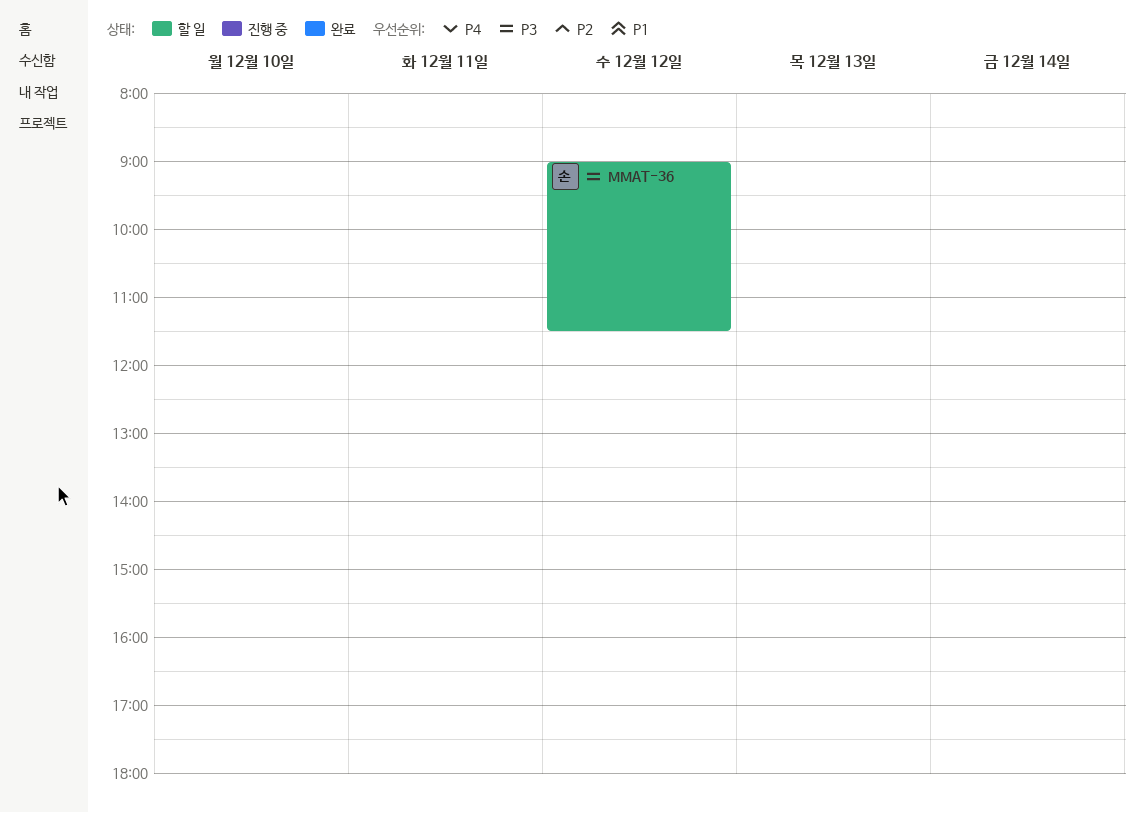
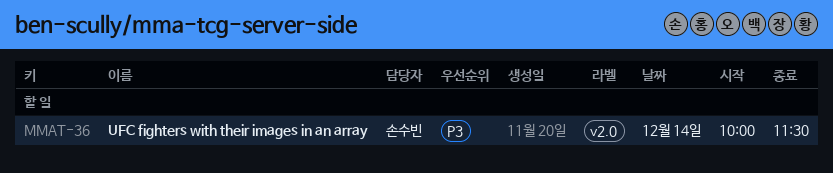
MMAT-36, day: Dec 12 -> Dec 14
MMAT-36, begins: 09:00 -> 10:00

